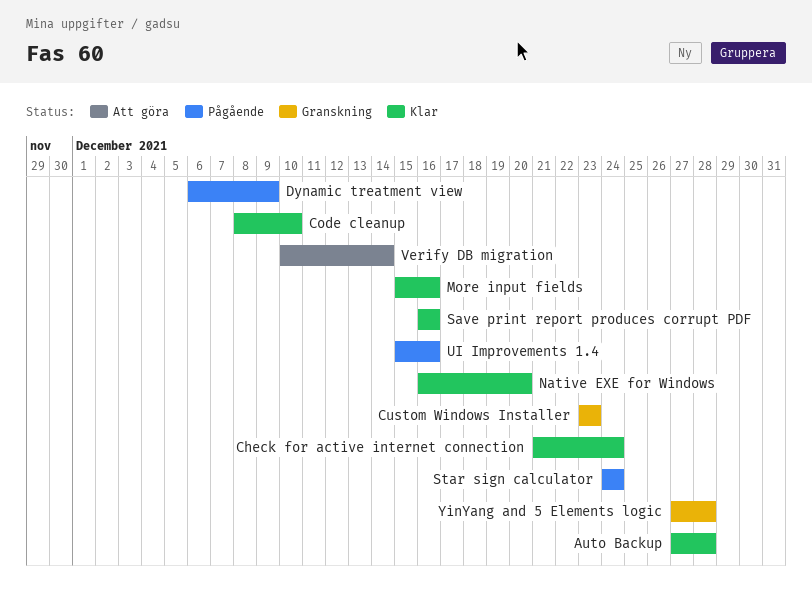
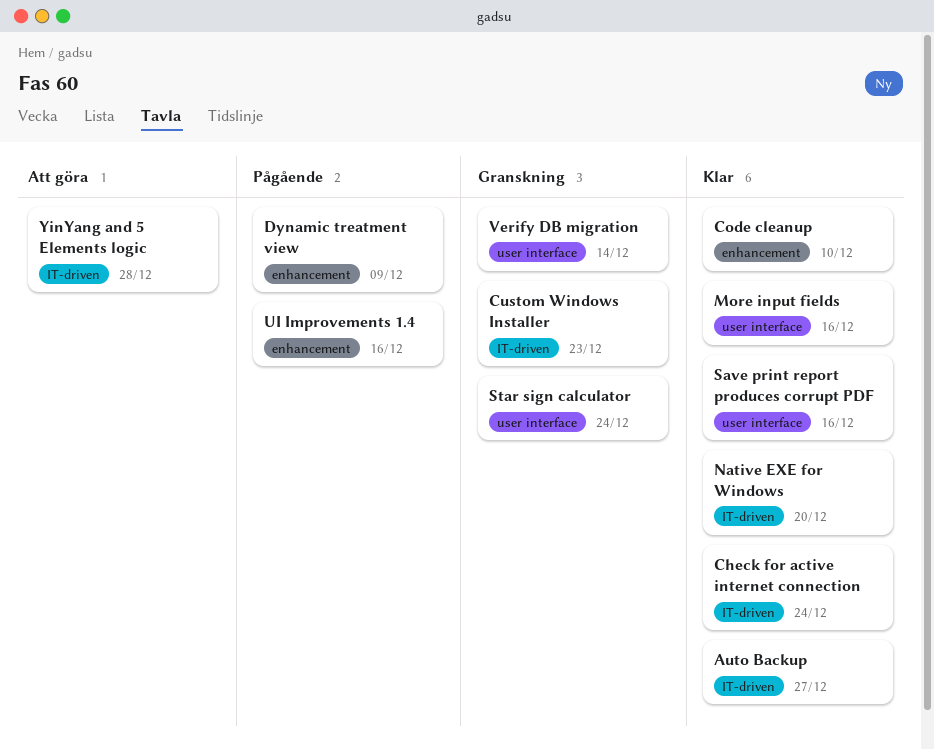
Auto Backup, due: Dec 28 -> Dec 27
Star sign calculator, status: Pågående -> Granskning
Verify DB migration, status: Att göra -> Granskning
YinYang and 5 Elements logic, status: Granskning -> Att göra

